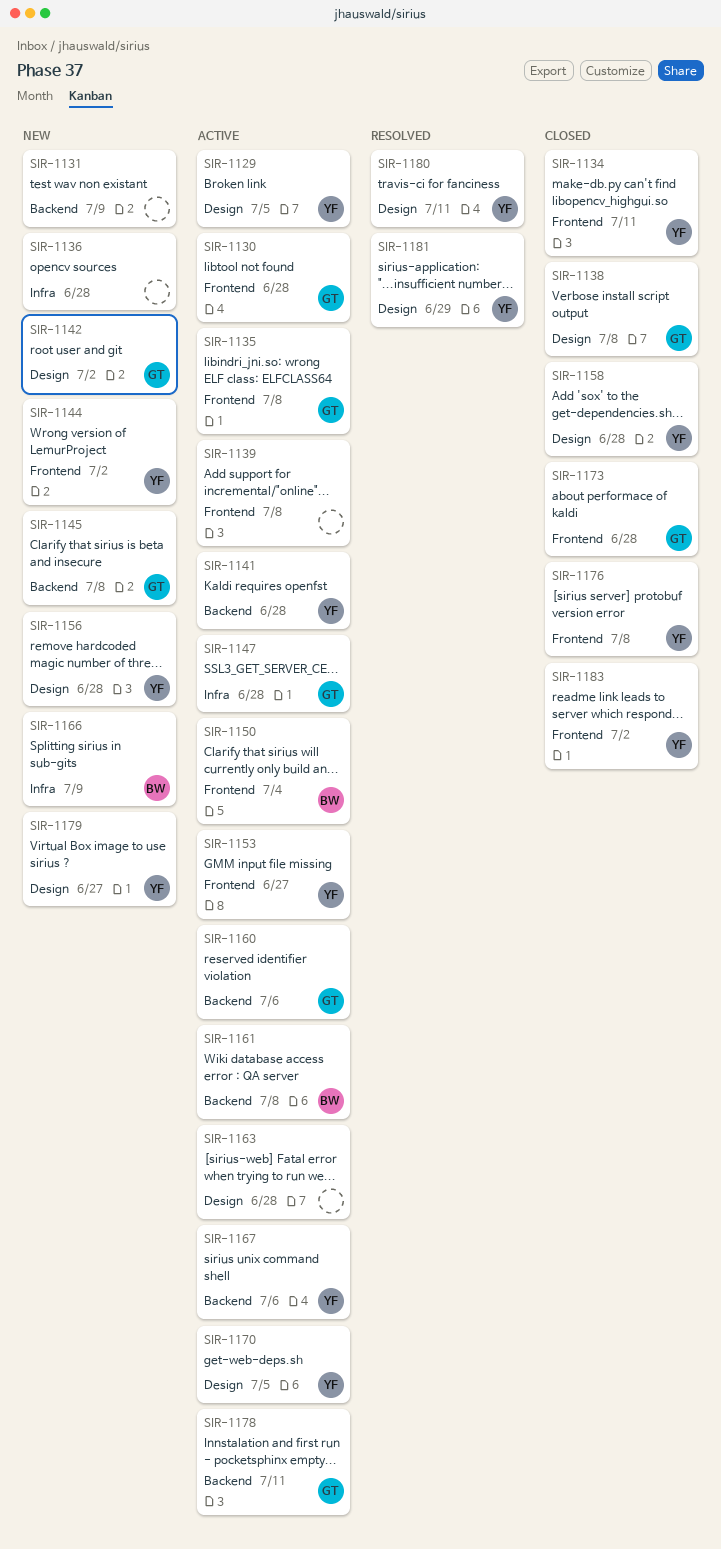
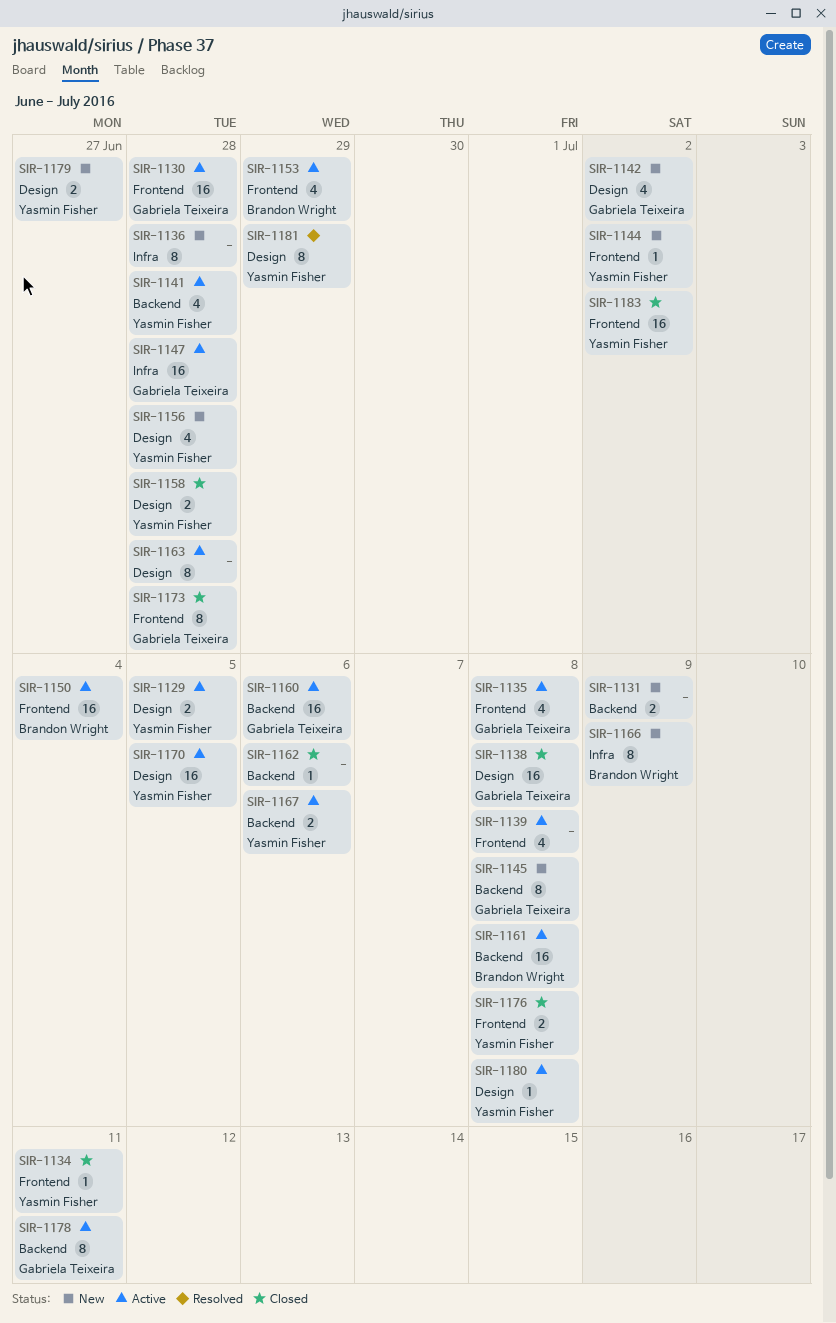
SIR-1153, owner: Yasmin Fisher -> Brandon Wright
SIR-1153, due: Jun 27 -> Jun 29
SIR-1162: none -> present
SIR-1180, status: Resolved -> Active
SIR-1180, due: Jul 11 -> Jul 8

